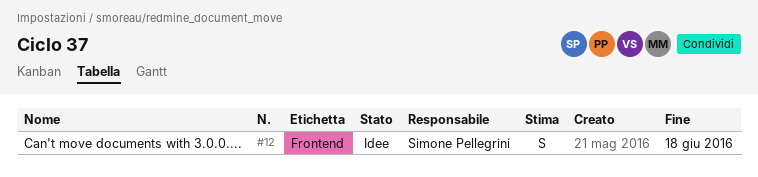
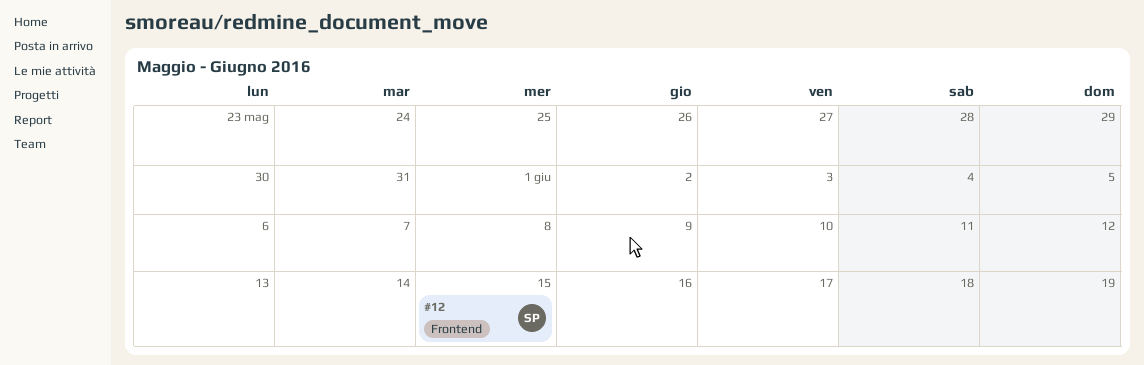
#12, due: Jun 18 -> Jun 15

